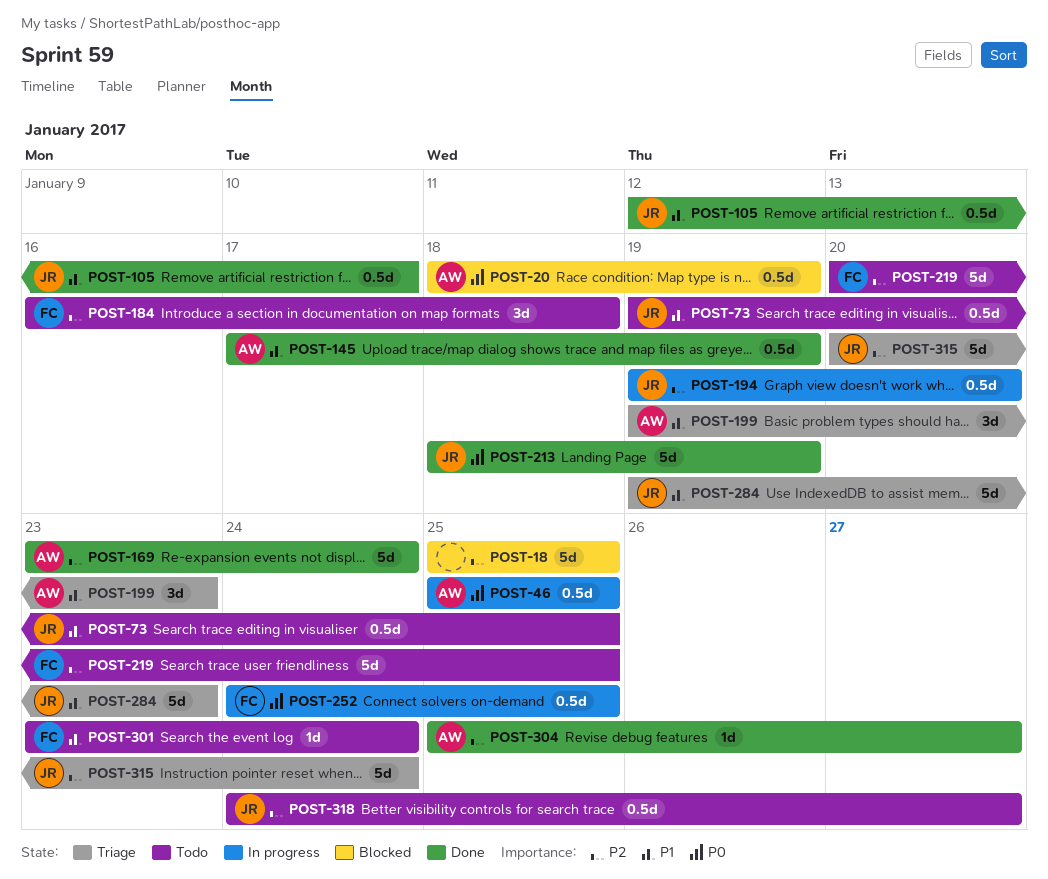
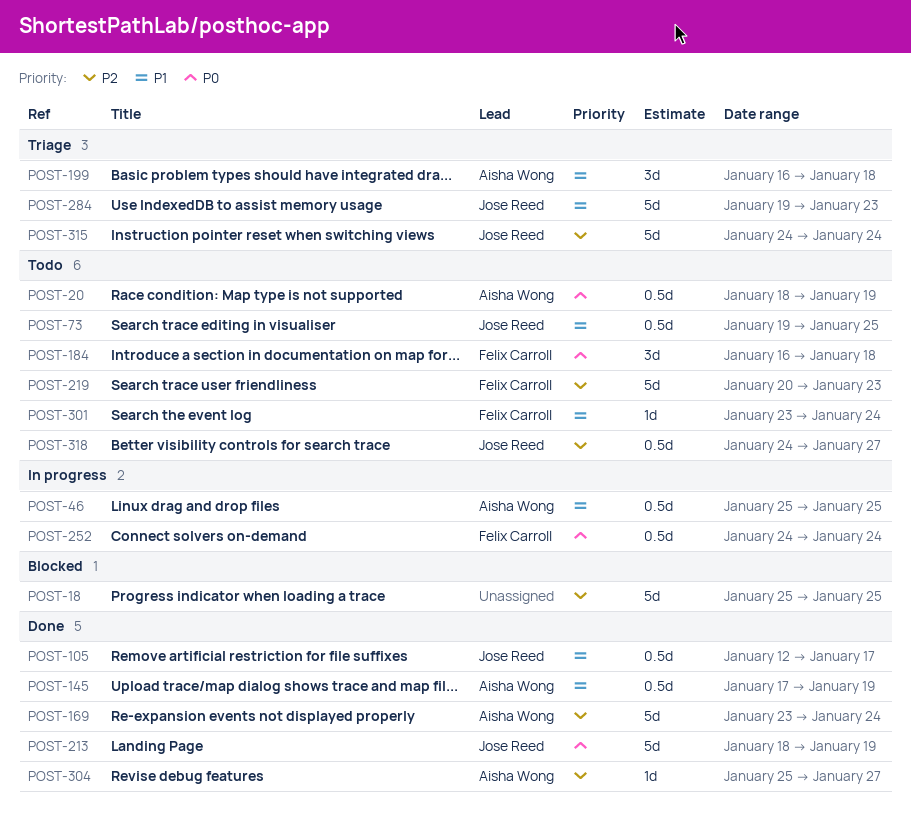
POST-20, status: Blocked -> Todo
POST-46, priority: P0 -> P1
POST-184, priority: P2 -> P0
POST-194: present -> none
POST-199, start: Jan 19 -> Jan 16
POST-199, due: Jan 23 -> Jan 18
POST-219, due: Jan 25 -> Jan 23
POST-252, due: Jan 25 -> Jan 24
POST-315, start: Jan 20 -> Jan 24

